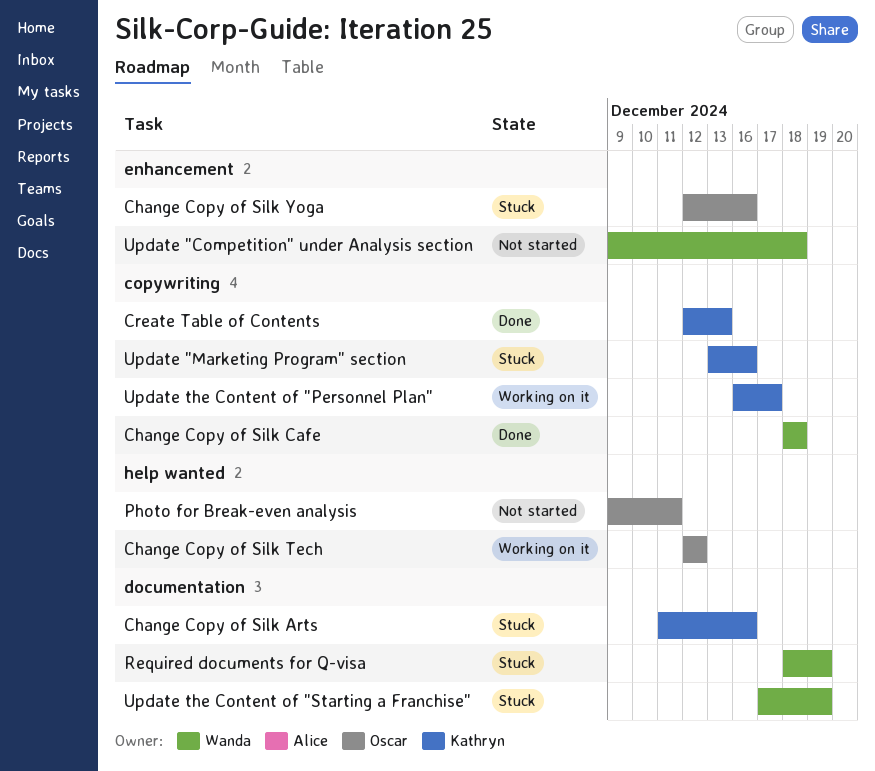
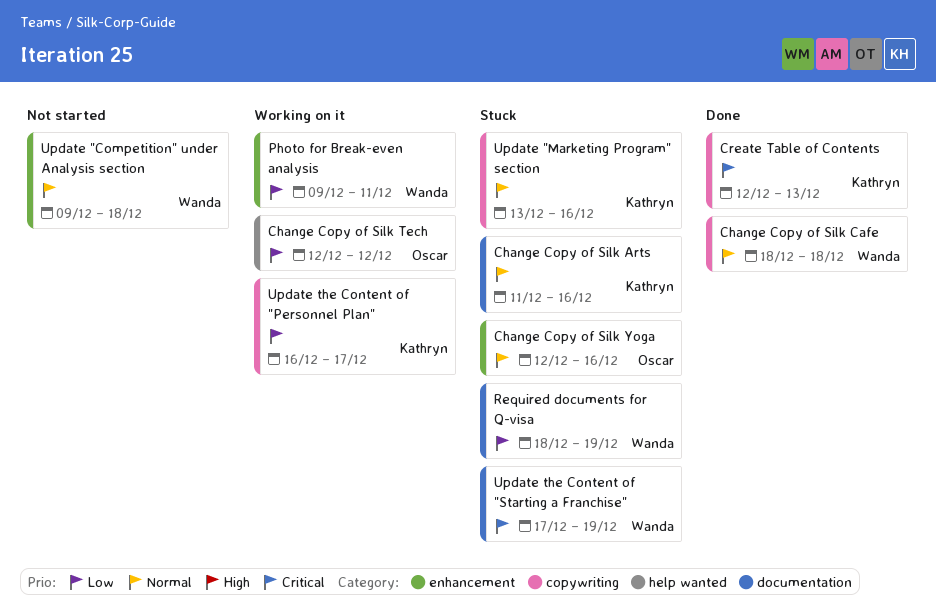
Photo for Break-even analysis, status: Not started -> Working on it
Photo for Break-even analysis, owner: Oscar -> Wanda
Photo for Break-even analysis, label: help wanted -> enhancement

